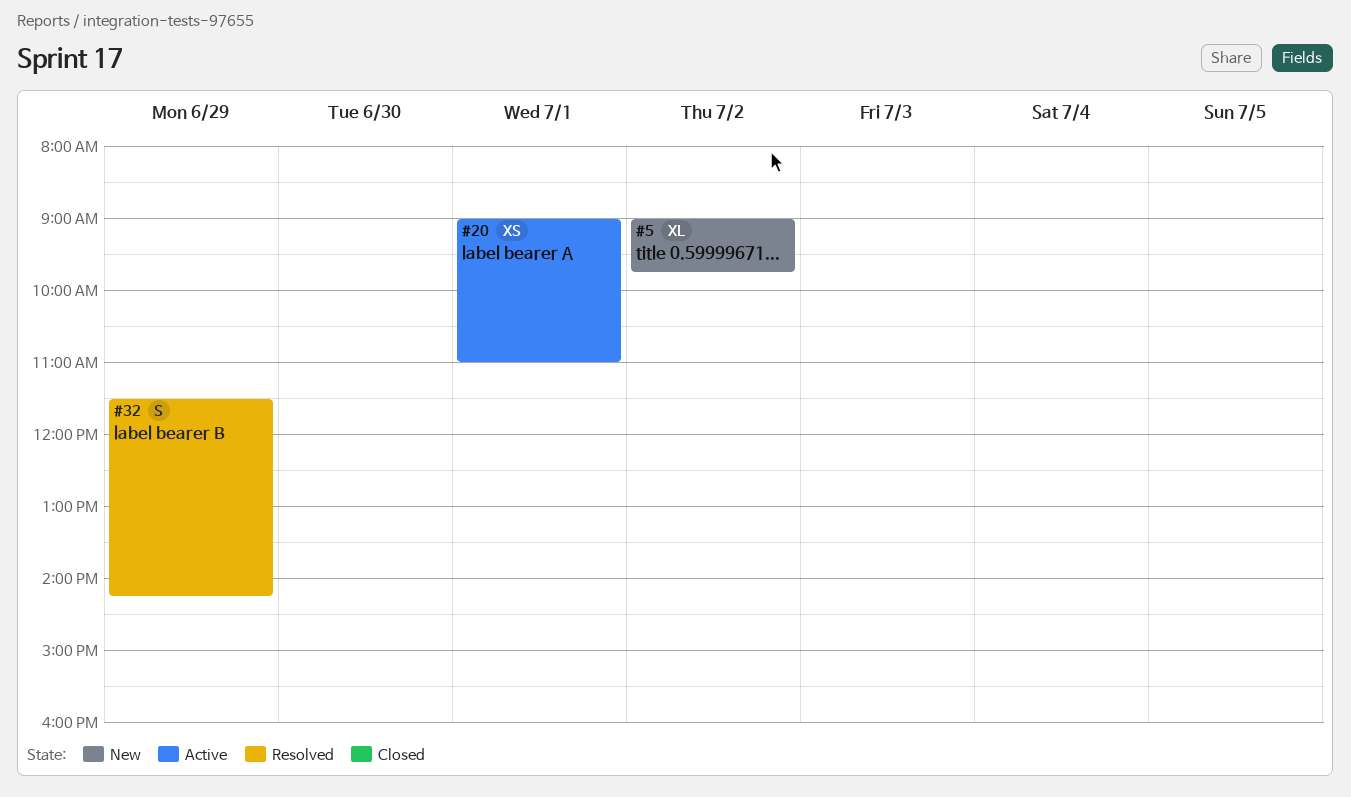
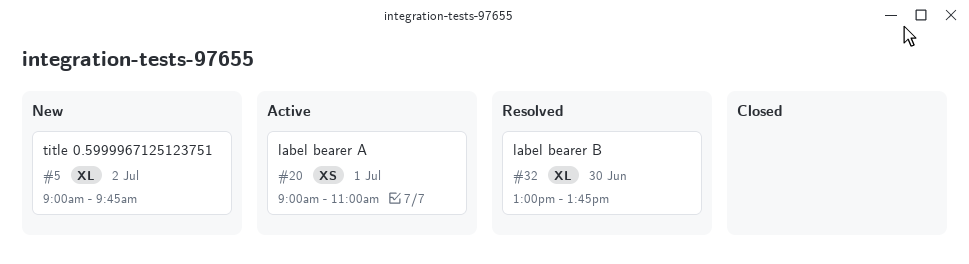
#32, estimate: S -> XL
#32, day: Jun 29 -> Jun 30
#32, begins: 11:30 -> 13:00
#32, ends: 14:15 -> 13:45

